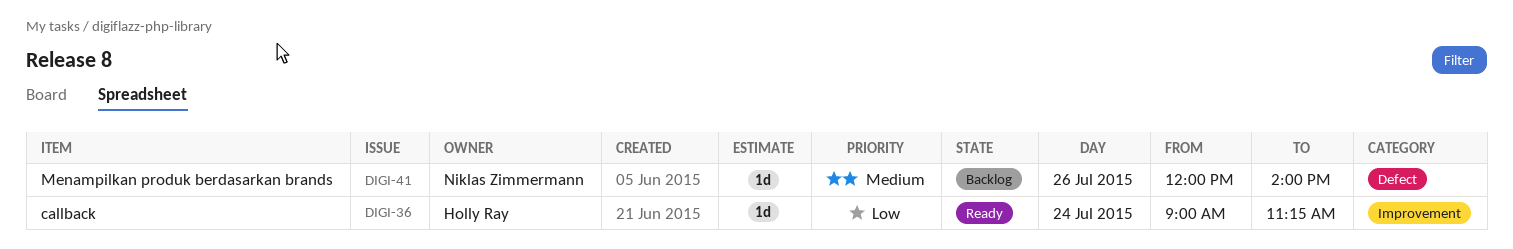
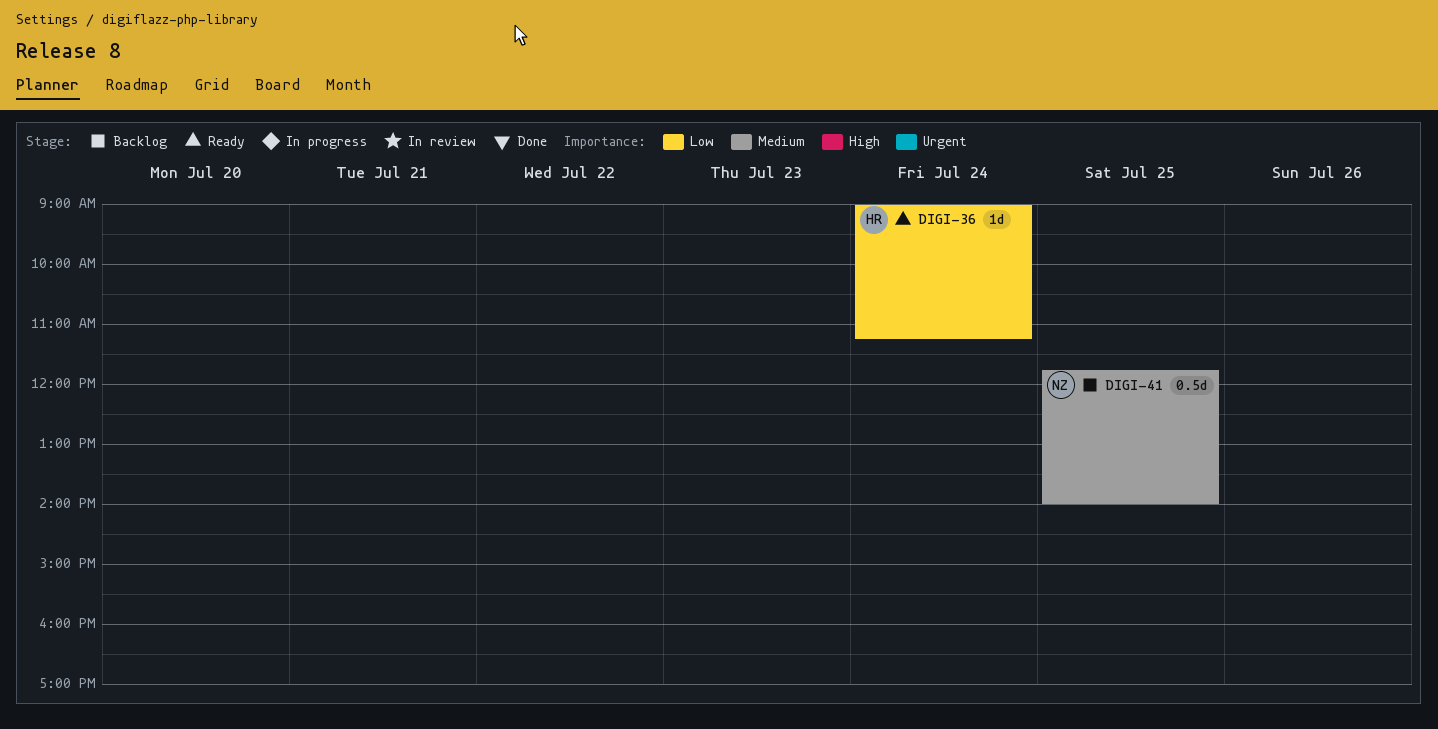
DIGI-41, estimate: 1d -> 0.5d
DIGI-41, day: Jul 26 -> Jul 25
DIGI-41, begins: 12:00 -> 11:45

